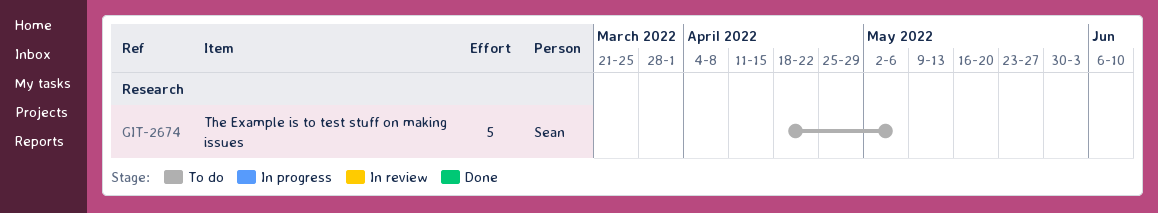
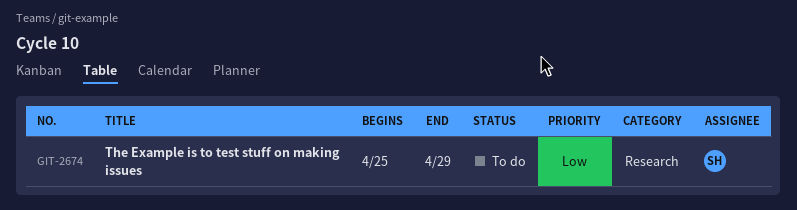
GIT-2674, start: Apr 18 -> Apr 25
GIT-2674, due: May 6 -> Apr 29

